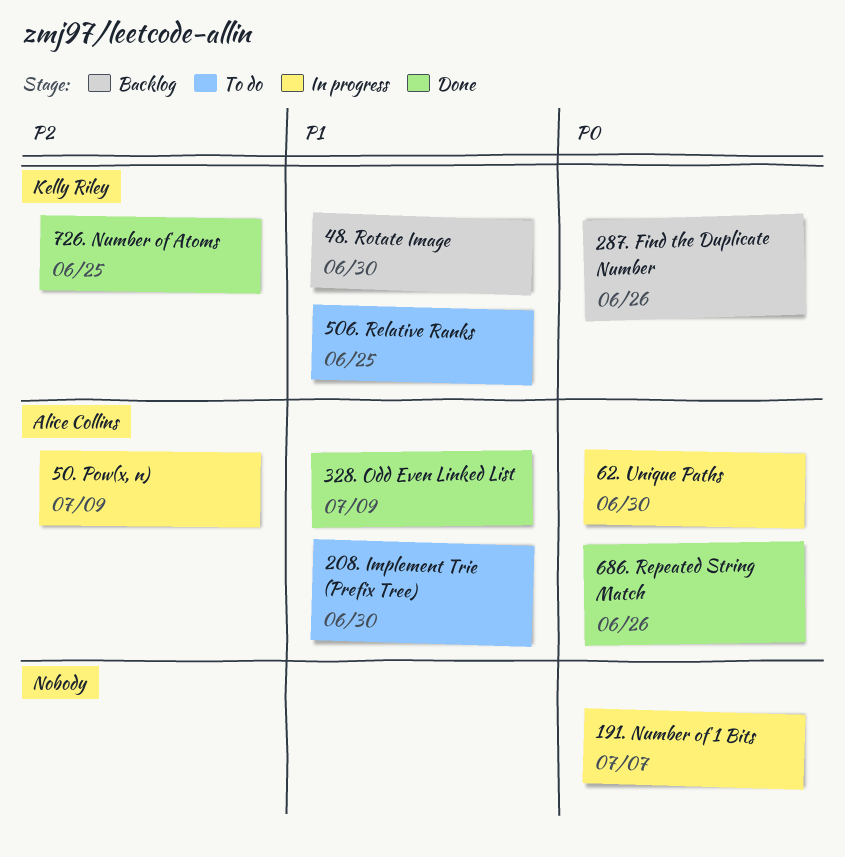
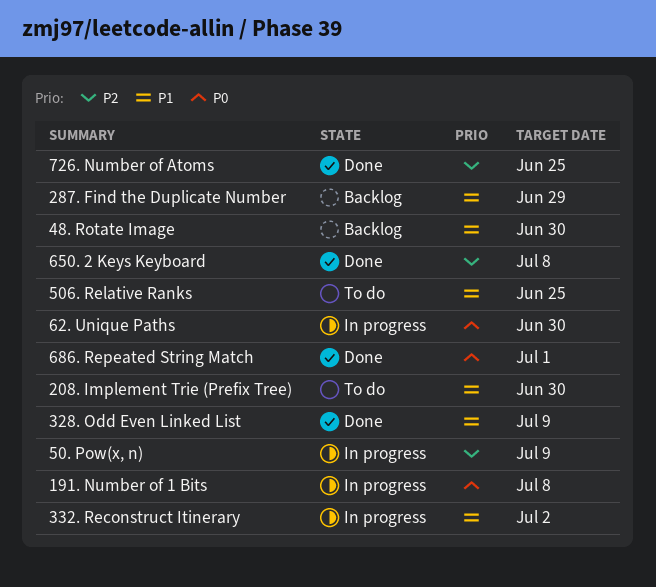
191. Number of 1 Bits, due: Jul 7 -> Jul 8
287. Find the Duplicate Number, priority: P0 -> P1
287. Find the Duplicate Number, due: Jun 26 -> Jun 29
332. Reconstruct Itinerary: none -> present
650. 2 Keys Keyboard: none -> present
686. Repeated String Match, due: Jun 26 -> Jul 1

